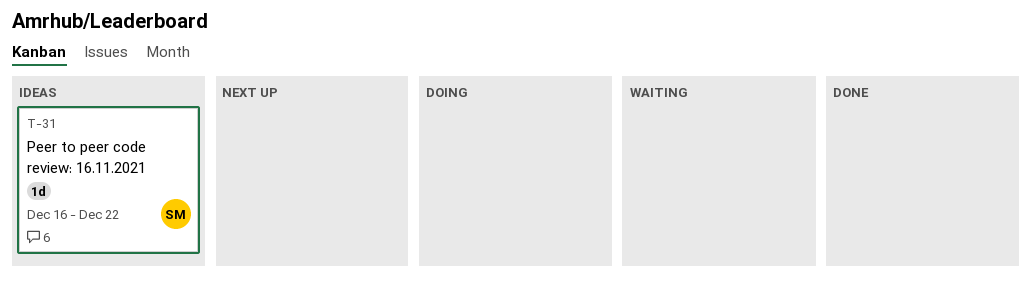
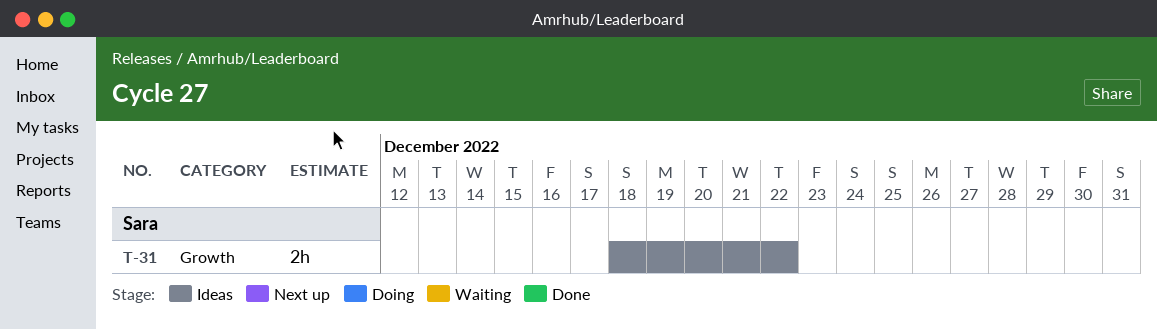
T-31, estimate: 1d -> 2h
T-31, start: Dec 16 -> Dec 18

